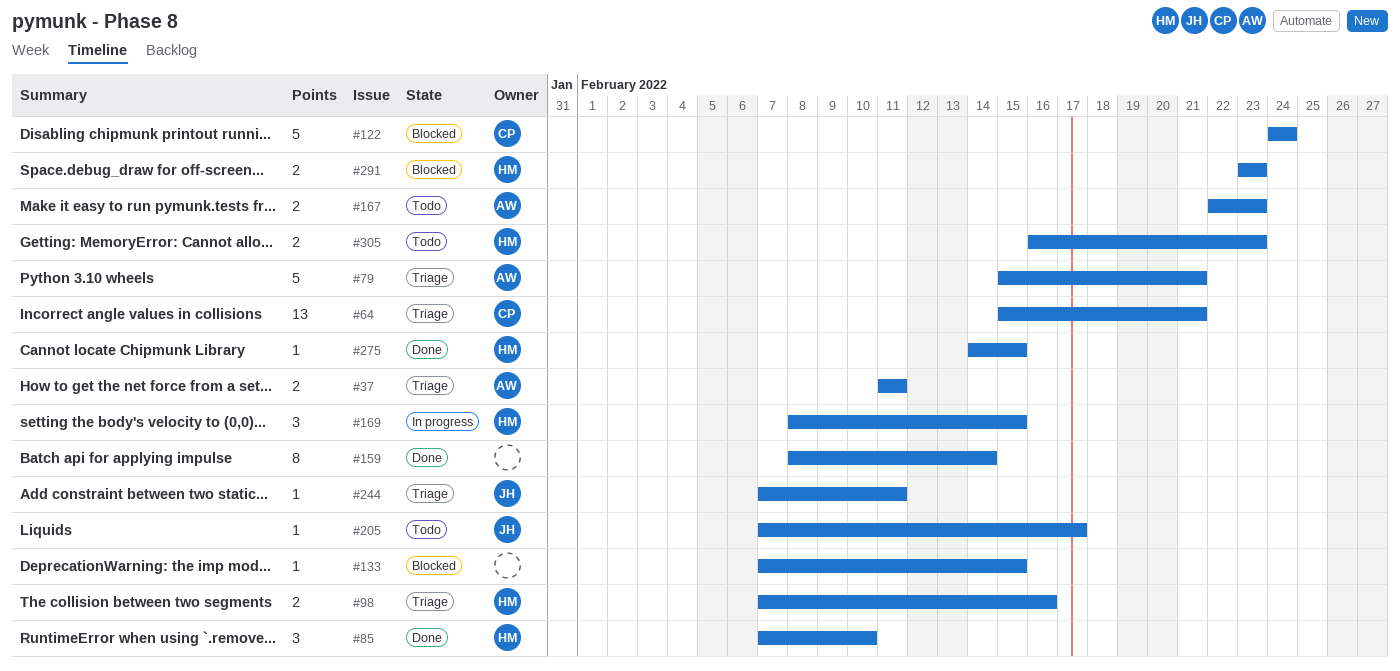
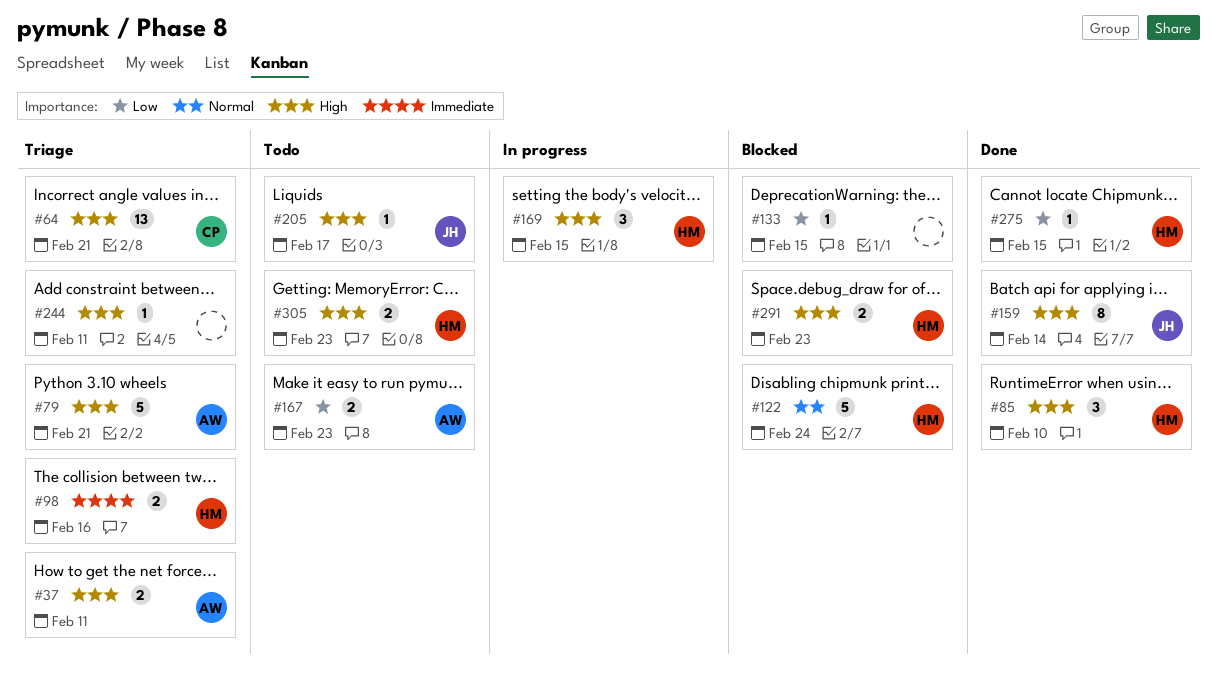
#122, owner: CP -> HM
#159, owner: none -> JH
#244, owner: JH -> none

